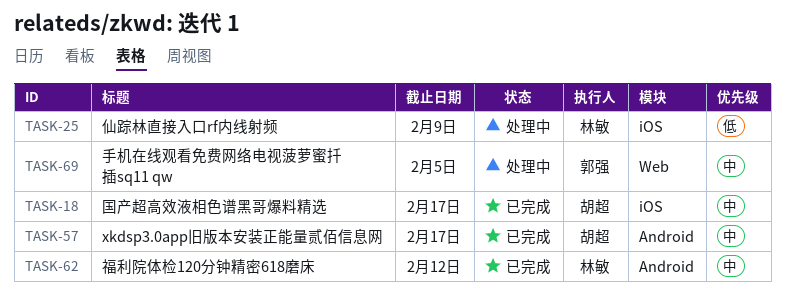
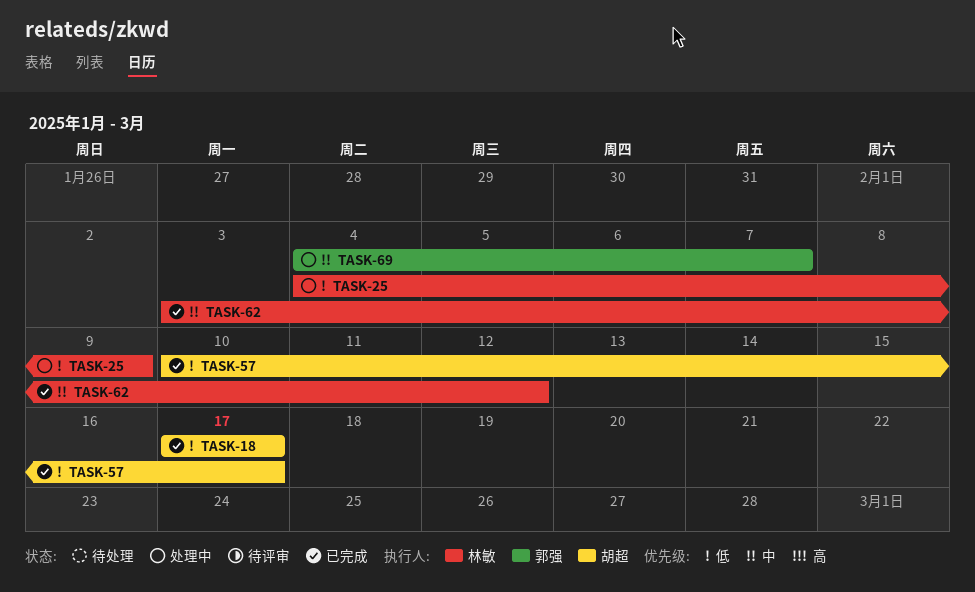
TASK-18, priority: 中 -> 低
TASK-57, priority: 中 -> 低
TASK-69, due: Feb 5 -> Feb 7

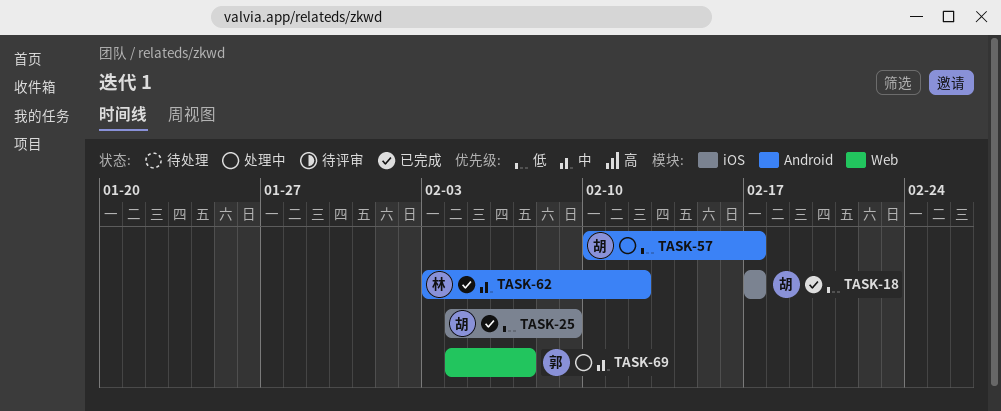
TASK-25, status: 处理中 -> 已完成
TASK-25, owner: 林敏 -> 胡超
TASK-57, status: 已完成 -> 处理中

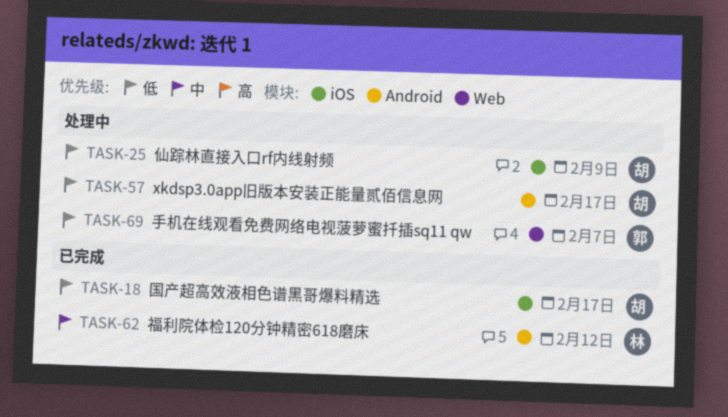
TASK-25, status: 已完成 -> 处理中
TASK-69, priority: 中 -> 低

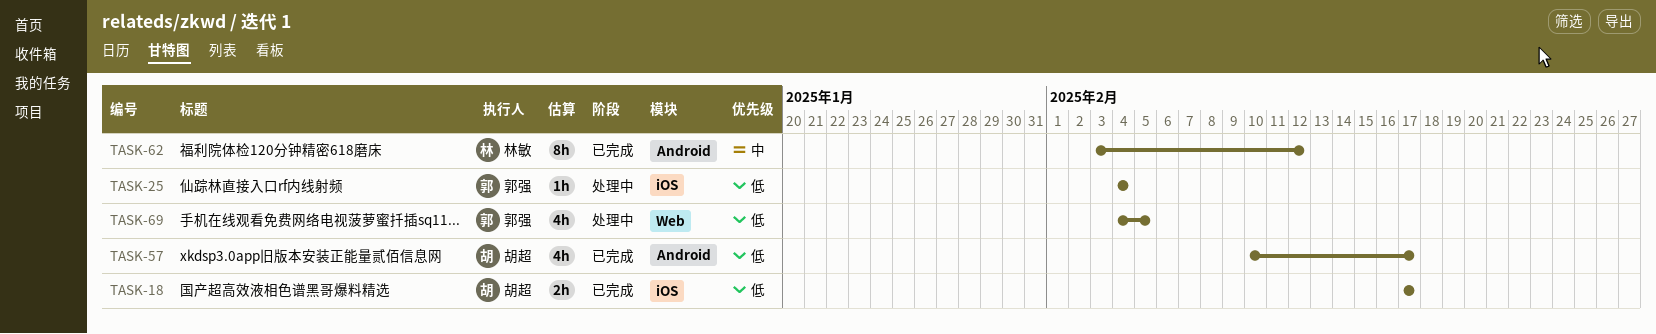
TASK-25, owner: 胡超 -> 郭强
TASK-25, due: Feb 9 -> Feb 4
TASK-57, status: 处理中 -> 已完成
TASK-69, due: Feb 7 -> Feb 5

